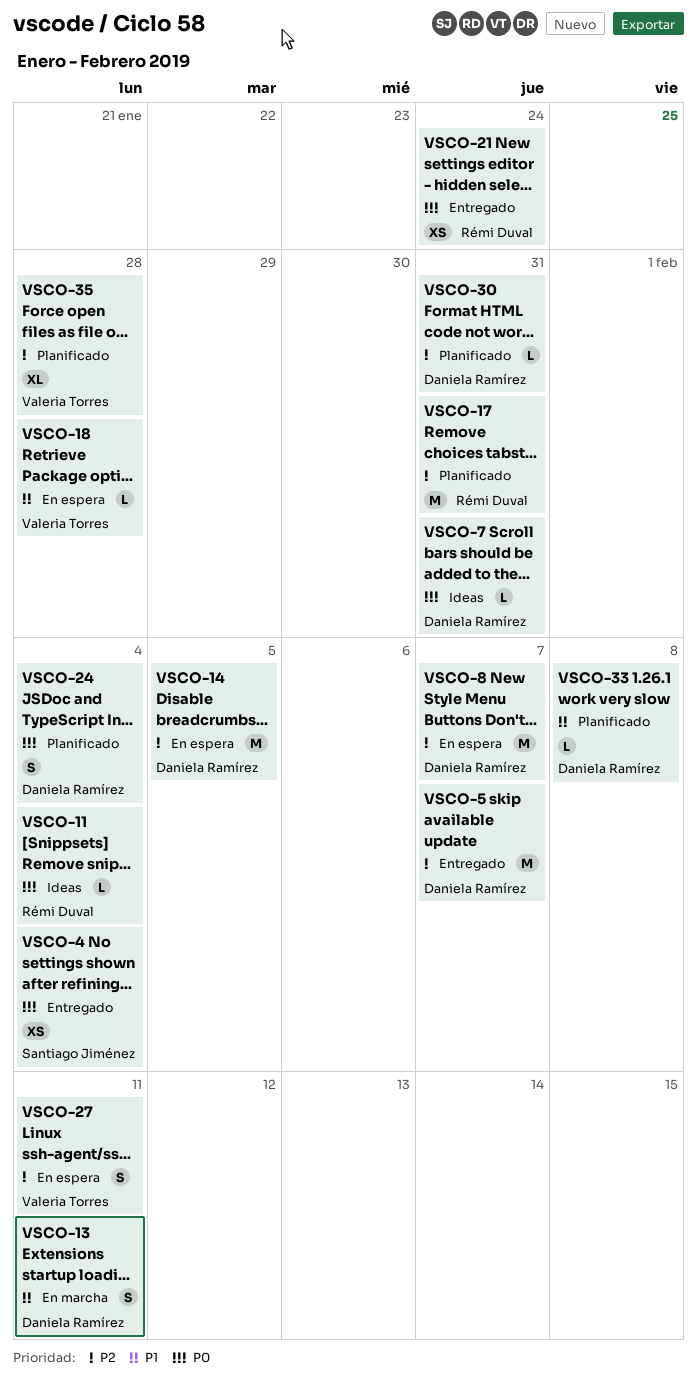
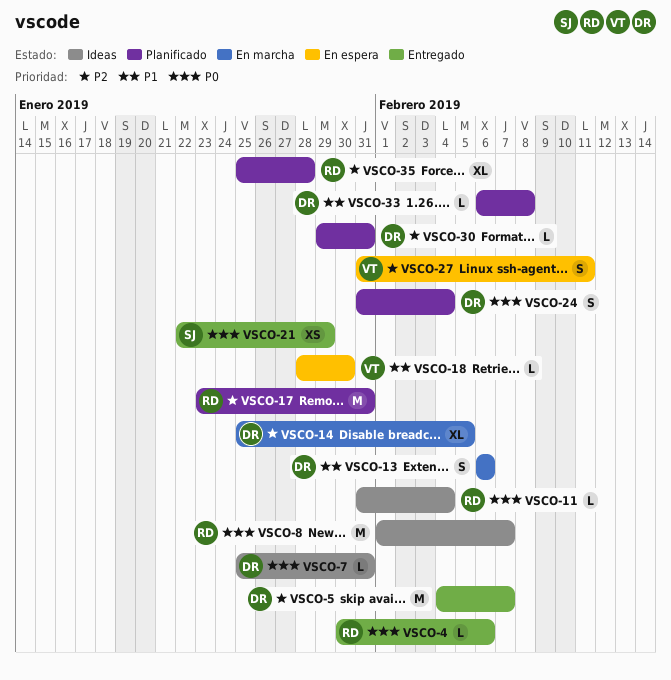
VSCO-4, owner: Santiago Jiménez -> Rémi Duval
VSCO-4, estimate: XS -> L
VSCO-4, due: Feb 4 -> Feb 6
VSCO-8, status: En espera -> Ideas
VSCO-8, owner: Daniela Ramírez -> Rémi Duval
VSCO-8, priority: P2 -> P0
VSCO-13, due: Feb 11 -> Feb 6
VSCO-14, status: En espera -> En marcha
VSCO-14, estimate: M -> XL
VSCO-18, due: Jan 28 -> Jan 30
VSCO-21, owner: Rémi Duval -> Santiago Jiménez
VSCO-21, due: Jan 24 -> Jan 29
VSCO-35, owner: Valeria Torres -> Rémi Duval

